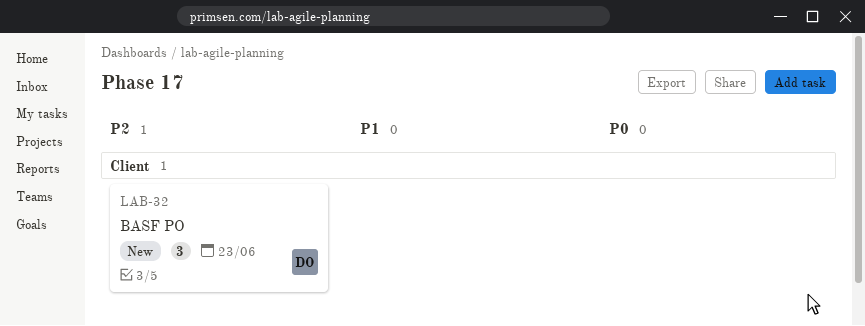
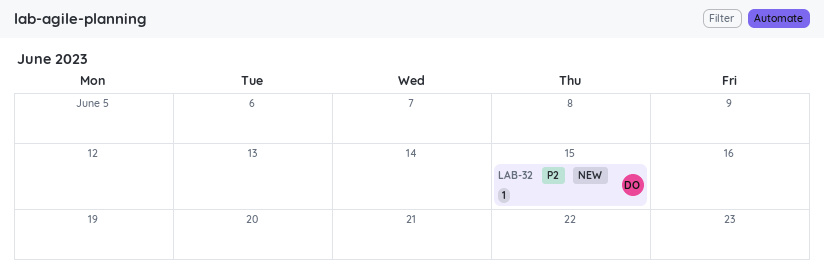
LAB-32, estimate: 3 -> 1
LAB-32, due: Jun 23 -> Jun 15

